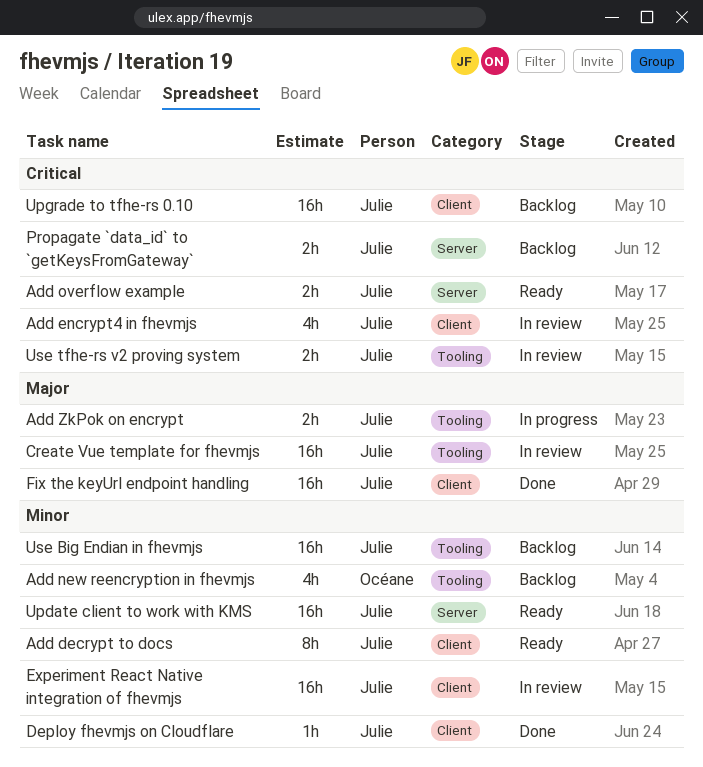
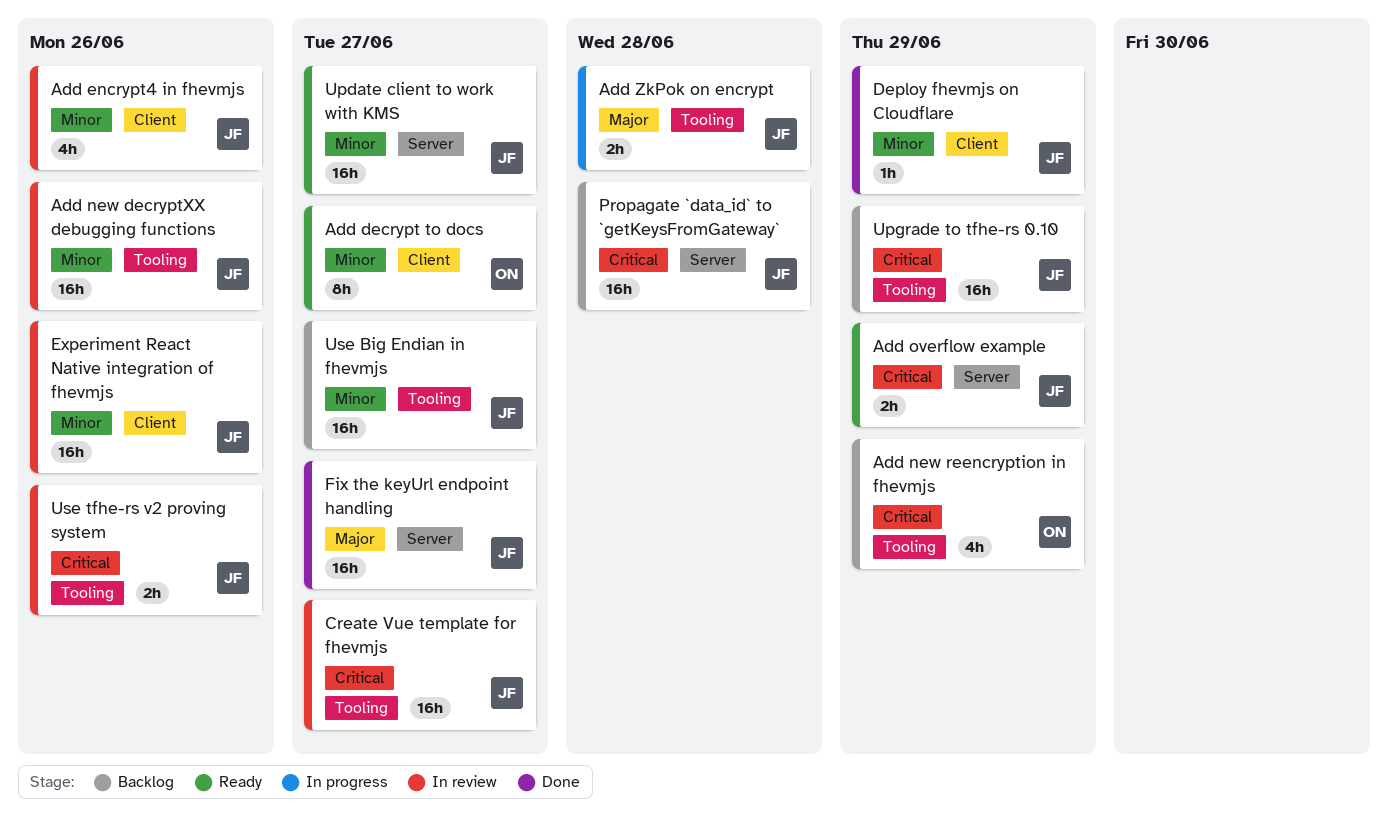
Add decrypt to docs, owner: Julie -> Océane
Add encrypt4 in fhevmjs, priority: Critical -> Minor
Add new decryptXX debugging functions: none -> present
Add new reencryption in fhevmjs, priority: Minor -> Critical
Create Vue template for fhevmjs, priority: Major -> Critical
Fix the keyUrl endpoint handling, label: Client -> Server
Propagate `data_id` to `getKeysFromGateway`, estimate: 2h -> 16h
Upgrade to tfhe-rs 0.10, label: Client -> Tooling

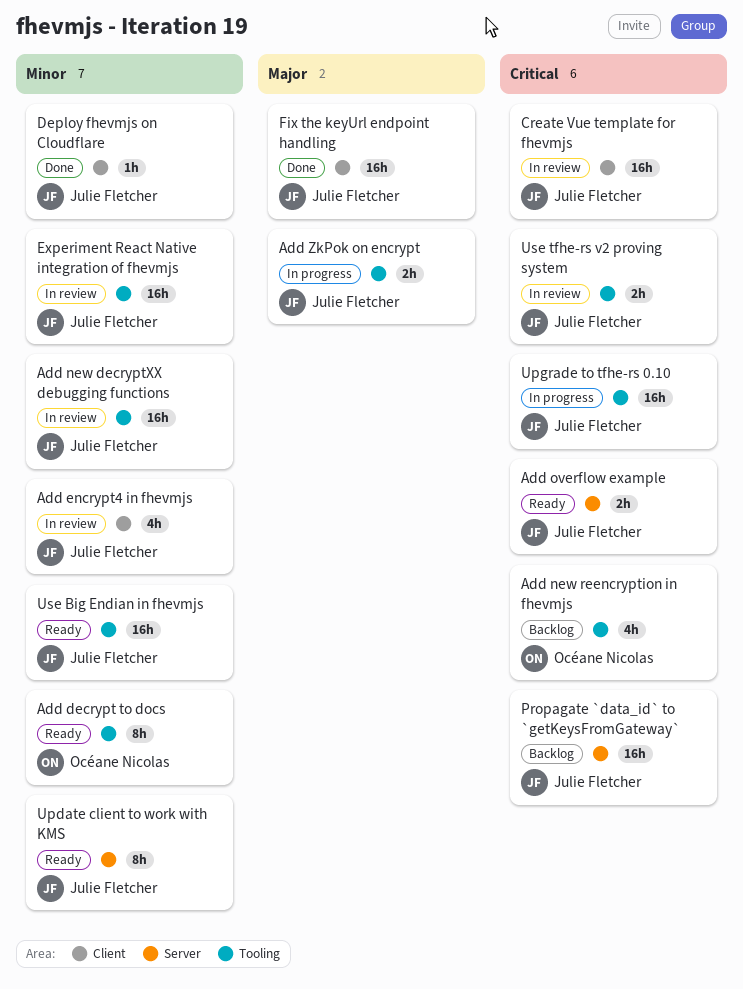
Add decrypt to docs, label: Client -> Tooling
Create Vue template for fhevmjs, label: Tooling -> Client
Experiment React Native integration of fhevmjs, label: Client -> Tooling
Fix the keyUrl endpoint handling, label: Server -> Client
Update client to work with KMS, estimate: 16h -> 8h
Upgrade to tfhe-rs 0.10, status: Backlog -> In progress
Use Big Endian in fhevmjs, status: Backlog -> Ready

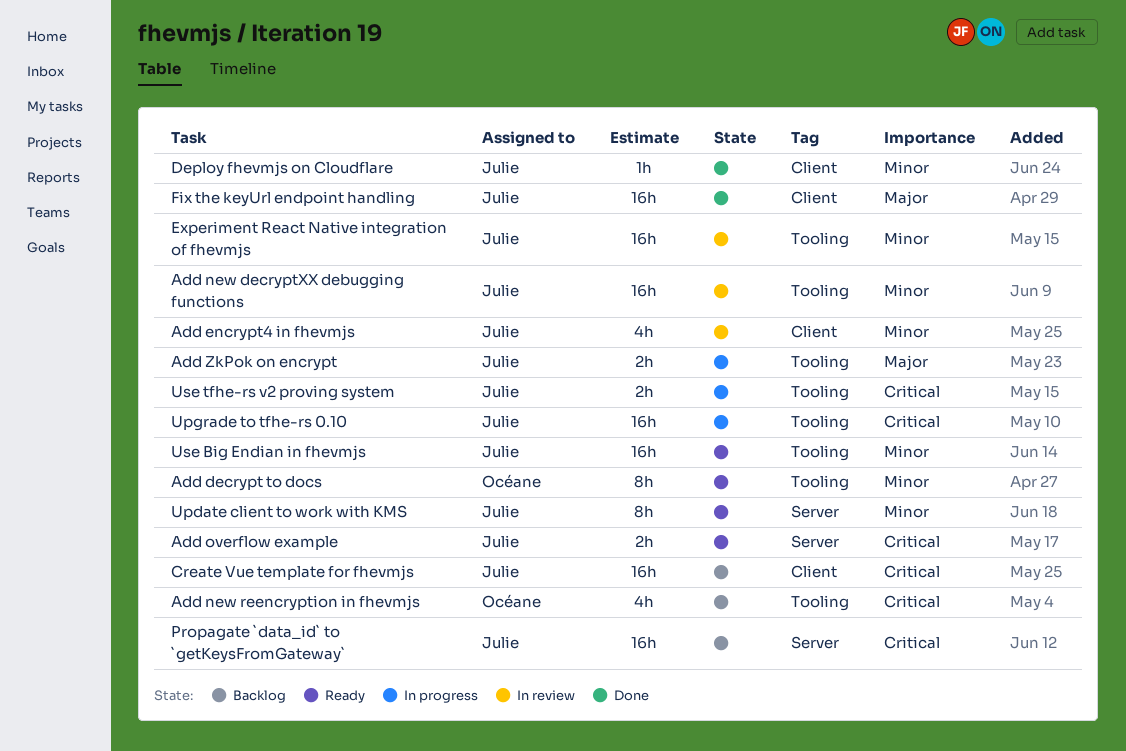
Create Vue template for fhevmjs, status: In review -> Backlog
Use tfhe-rs v2 proving system, status: In review -> In progress

